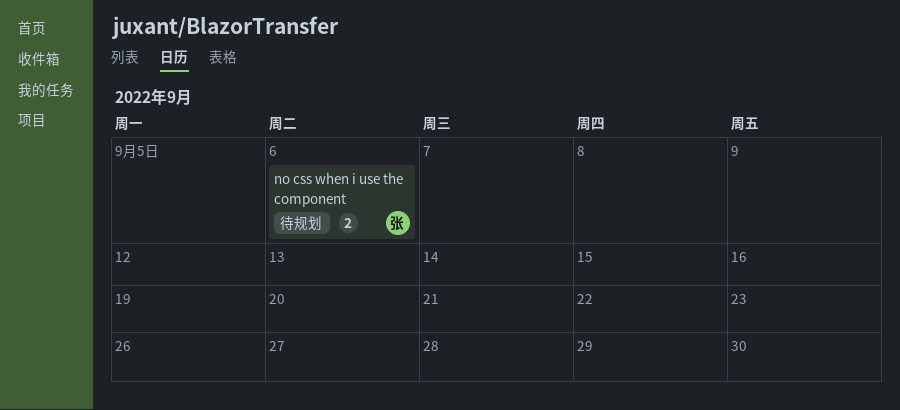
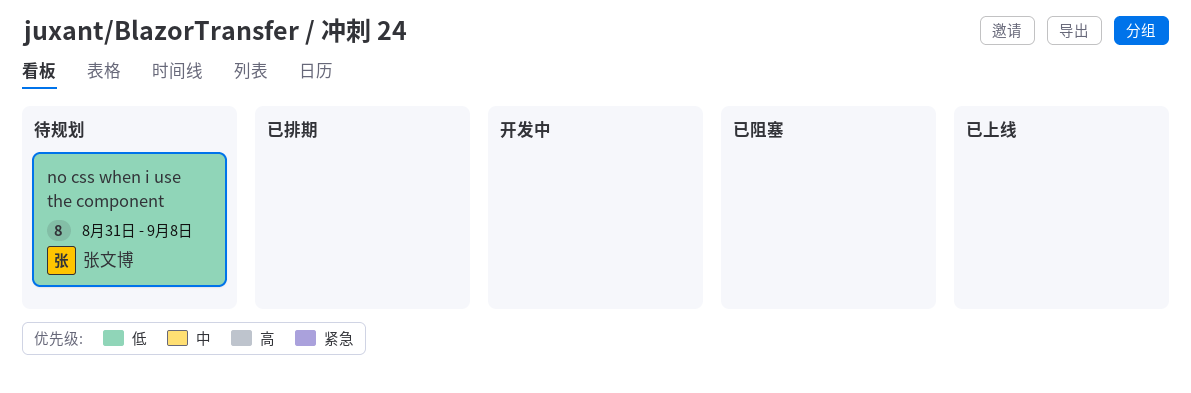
no css when i use the component, estimate: 2 -> 8
no css when i use the component, due: Sep 6 -> Sep 8

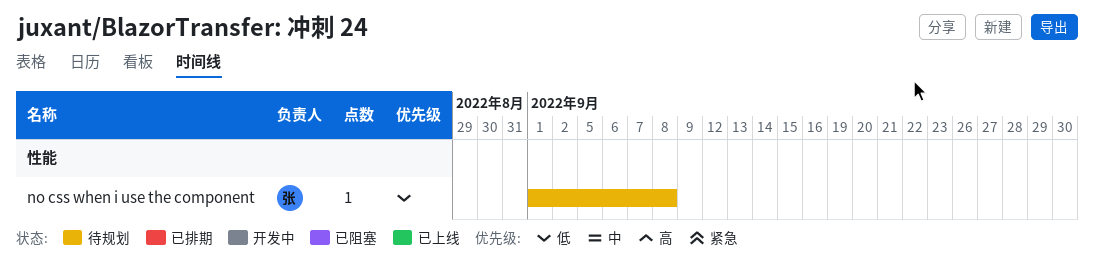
no css when i use the component, estimate: 8 -> 1
no css when i use the component, start: Aug 31 -> Sep 1

